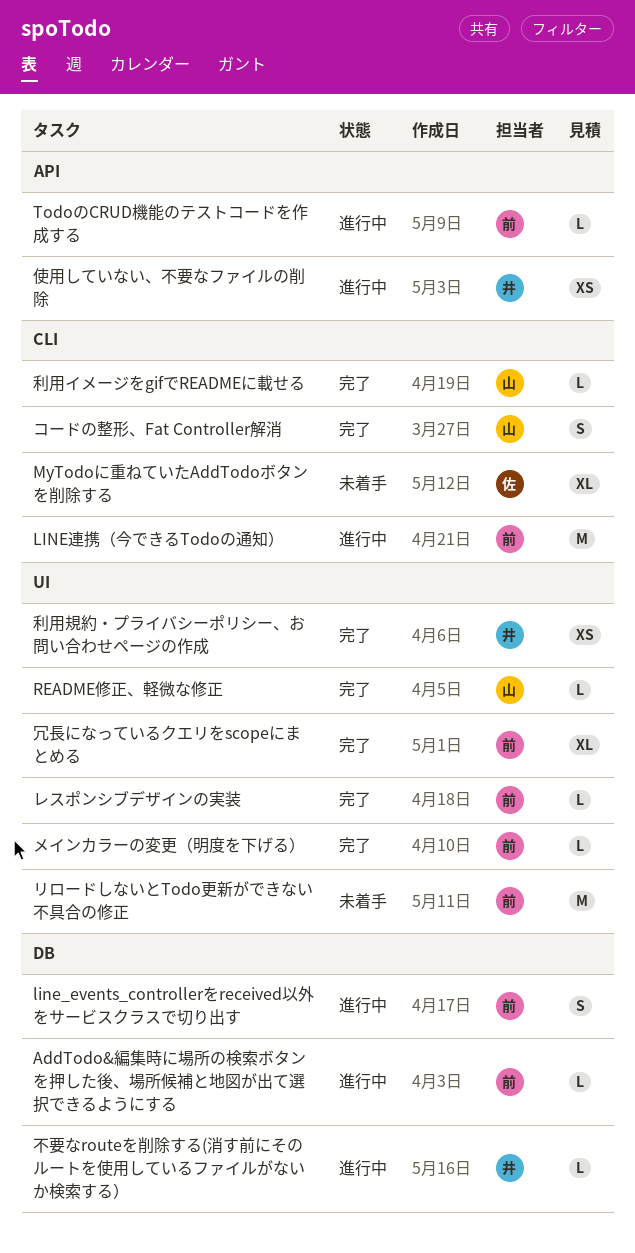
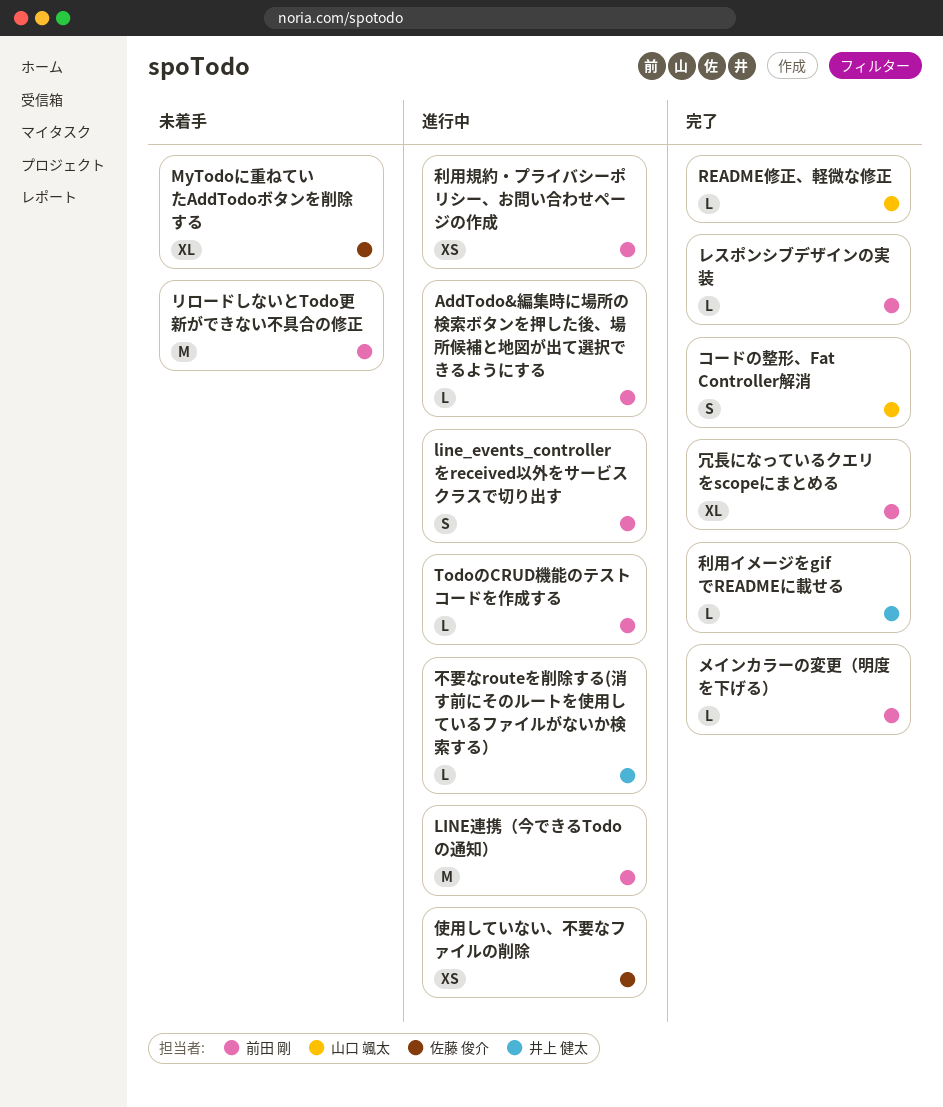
使用していない、不要なファイルの削除, owner: 井上 健太 -> 佐藤 俊介
利用イメージをgifでREADMEに載せる, owner: 山口 颯太 -> 井上 健太
利用規約・プライバシーポリシー、お問い合わせページの作成, status: 完了 -> 進行中
利用規約・プライバシーポリシー、お問い合わせページの作成, owner: 井上 健太 -> 前田 剛

